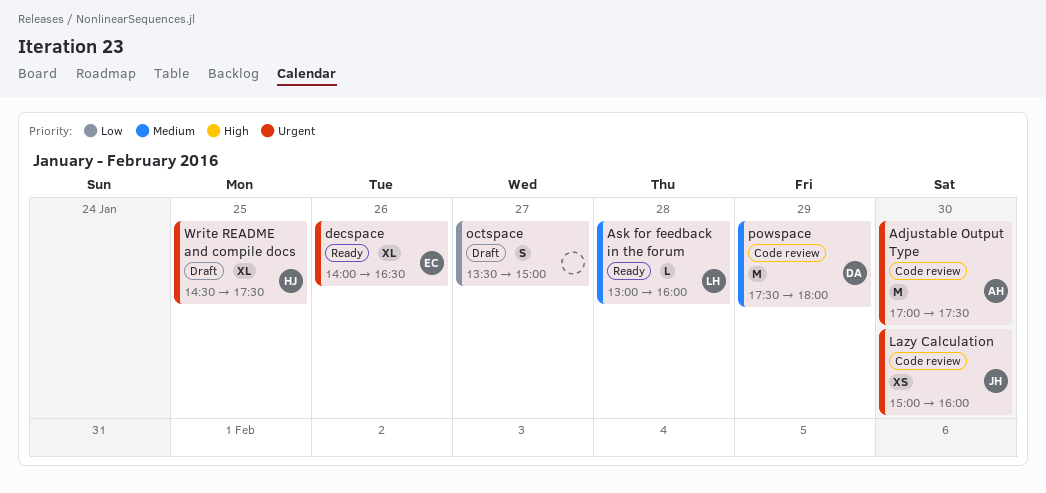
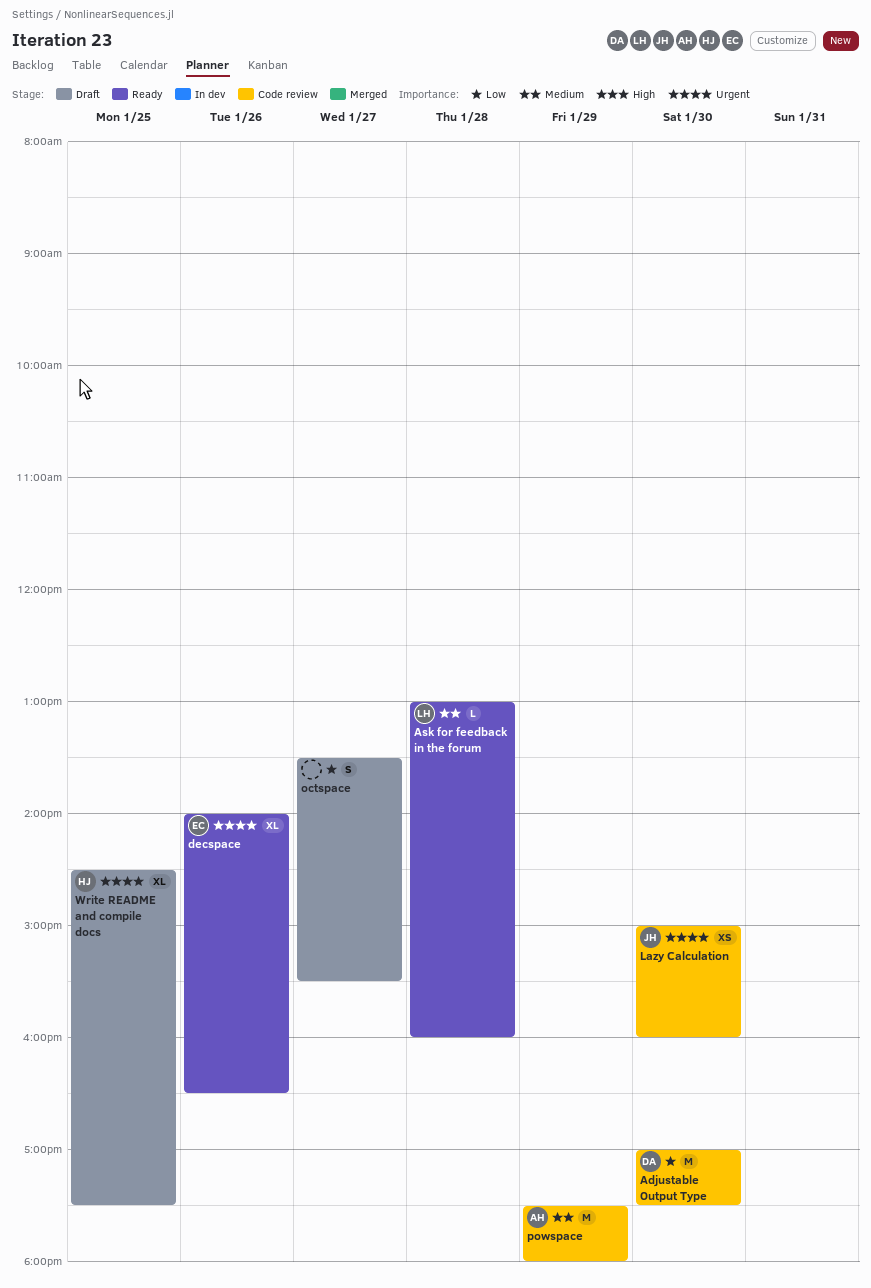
Adjustable Output Type, owner: AH -> DA
Adjustable Output Type, priority: Urgent -> Low
octspace, ends: 15:00 -> 15:30
powspace, owner: DA -> AH

